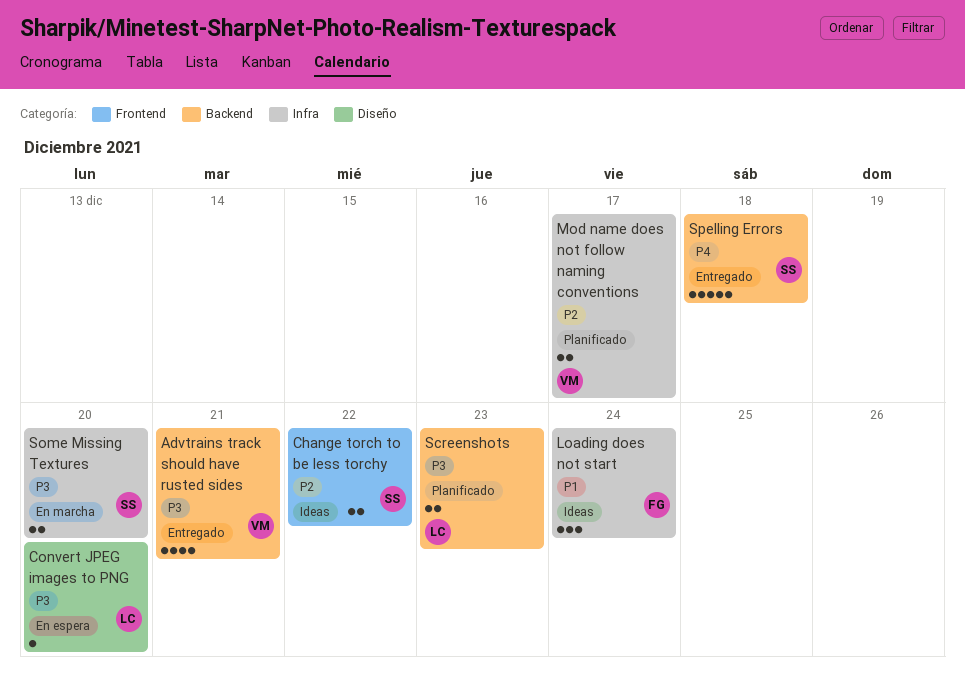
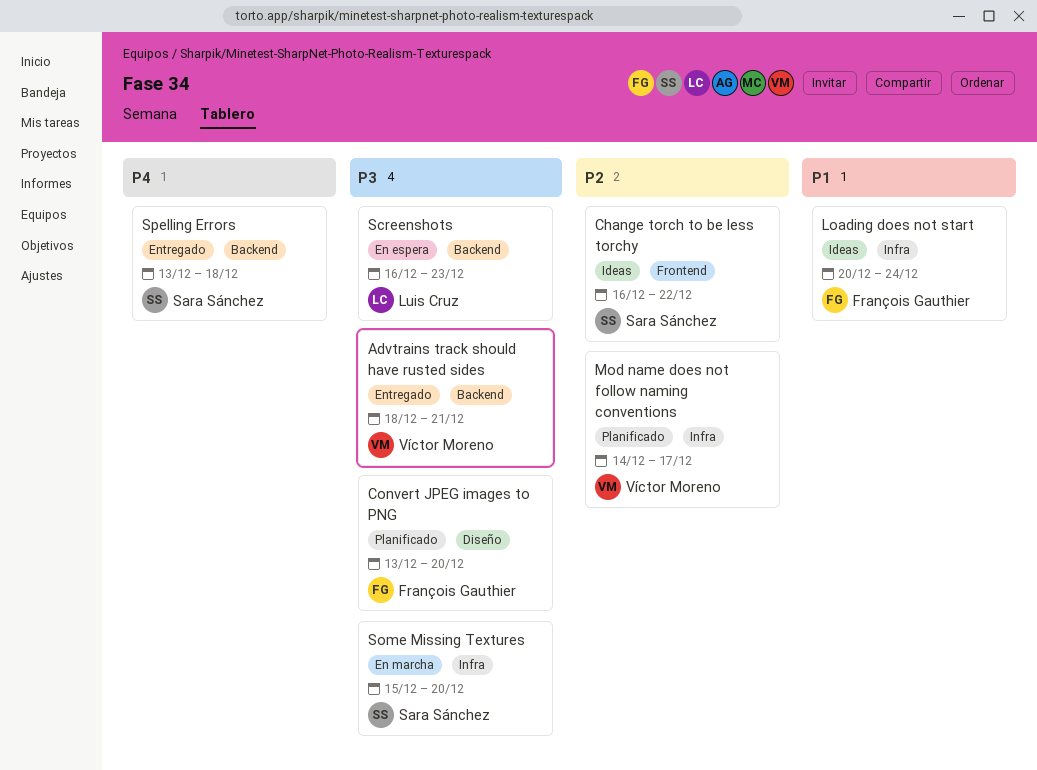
Convert JPEG images to PNG, status: En espera -> Planificado
Convert JPEG images to PNG, owner: Luis Cruz -> François Gauthier
Screenshots, status: Planificado -> En espera

